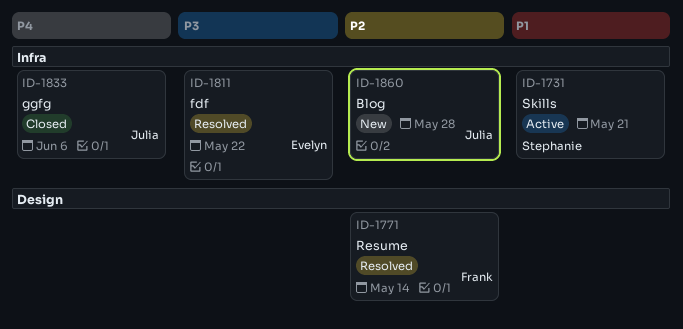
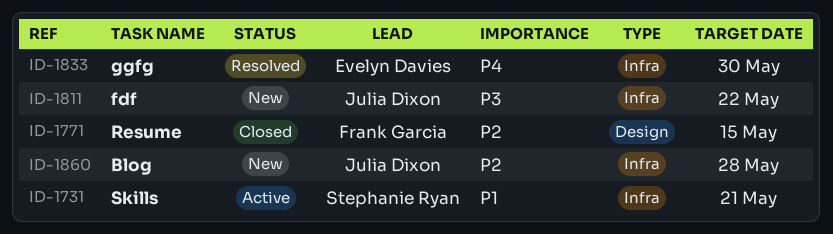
ID-1771, status: Resolved -> Closed
ID-1771, due: May 14 -> May 15
ID-1811, status: Resolved -> New
ID-1811, owner: Evelyn Davies -> Julia Dixon
ID-1833, status: Closed -> Resolved
ID-1833, owner: Julia Dixon -> Evelyn Davies
ID-1833, due: Jun 6 -> May 30

